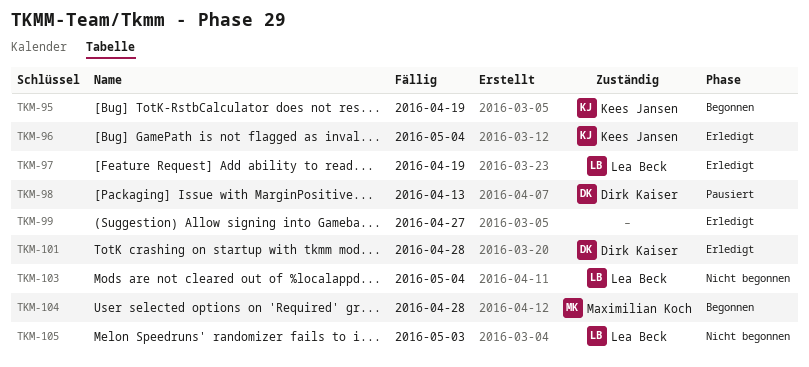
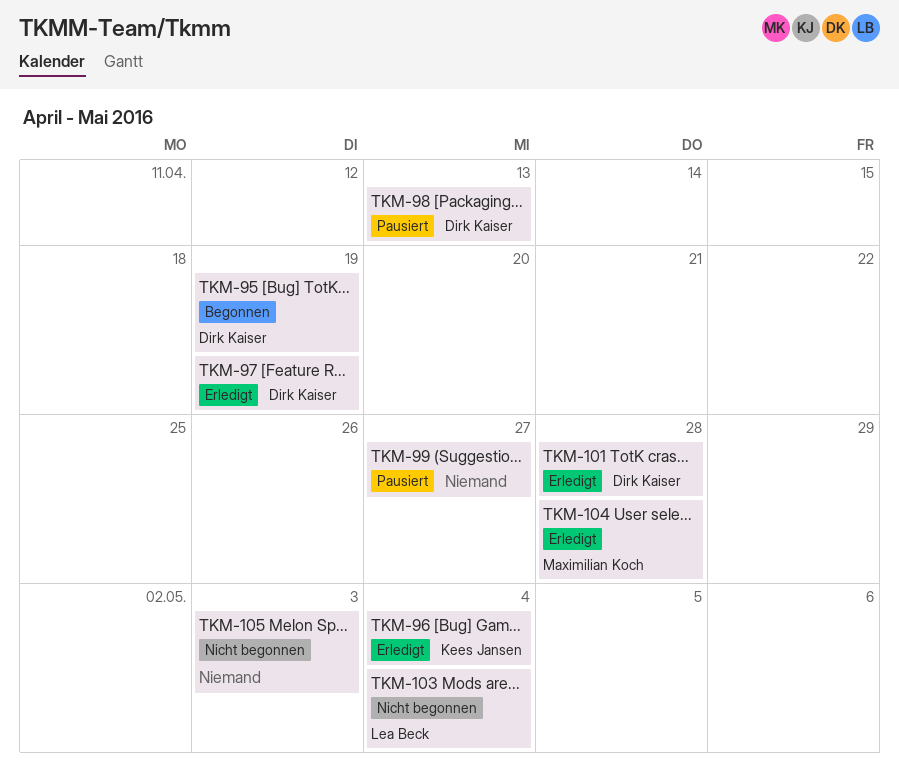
TKM-95, owner: Kees Jansen -> Dirk Kaiser
TKM-97, owner: Lea Beck -> Dirk Kaiser
TKM-99, status: Erledigt -> Pausiert
TKM-104, status: Begonnen -> Erledigt
TKM-105, owner: Lea Beck -> none

